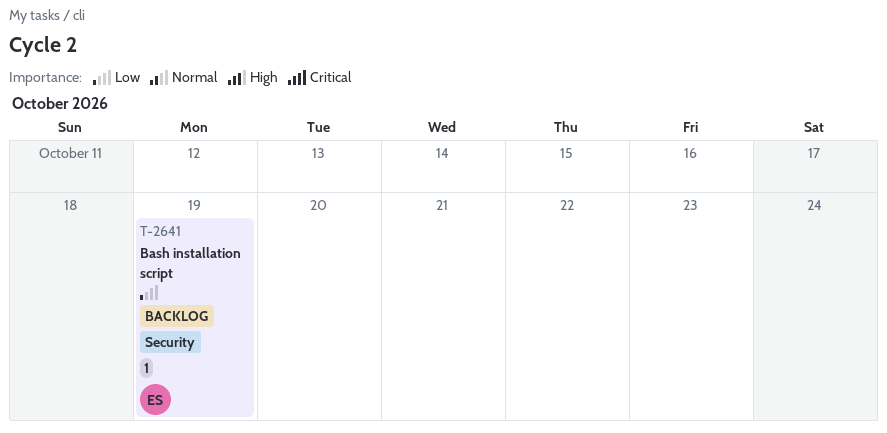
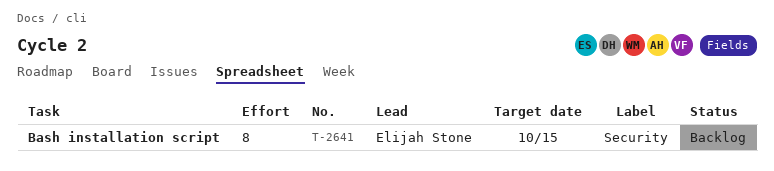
T-2641, estimate: 1 -> 8
T-2641, due: Oct 19 -> Oct 15

